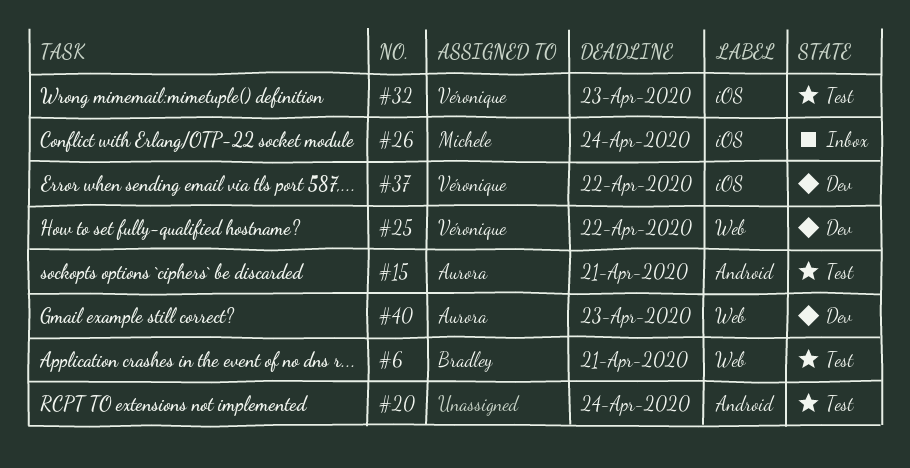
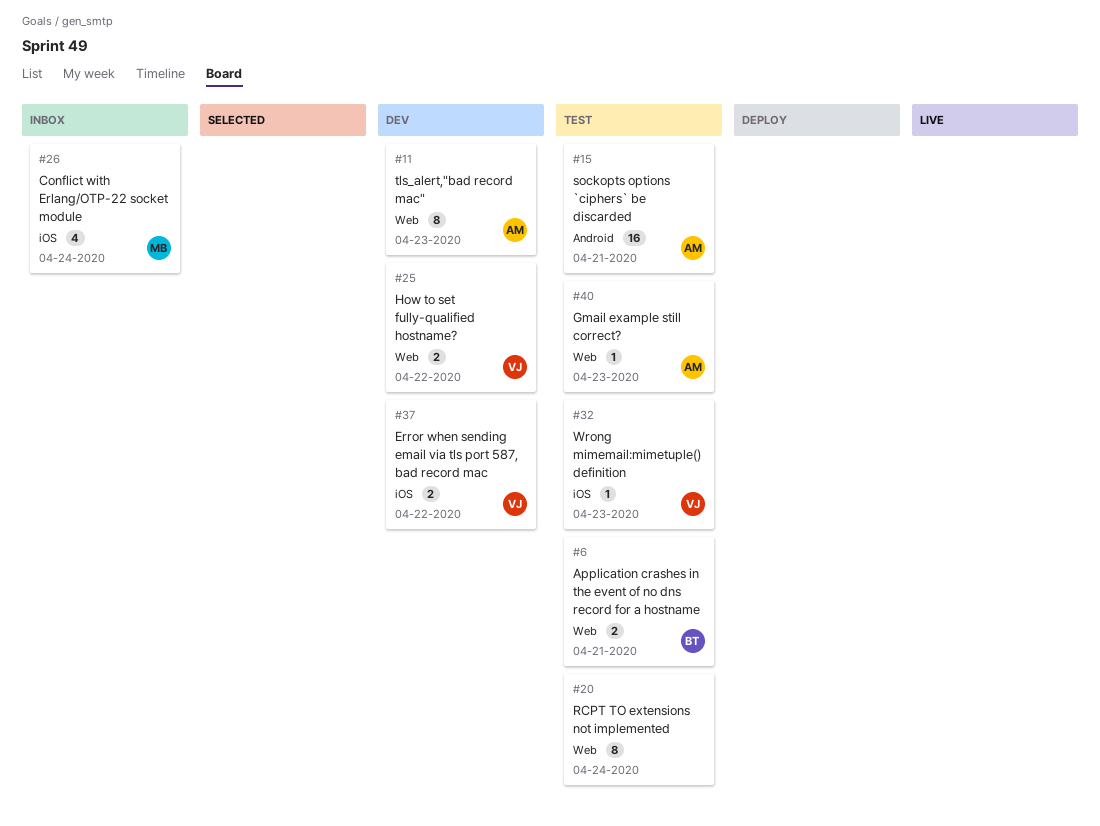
#11: none -> present
#20, label: Android -> Web
#40, status: Dev -> Test

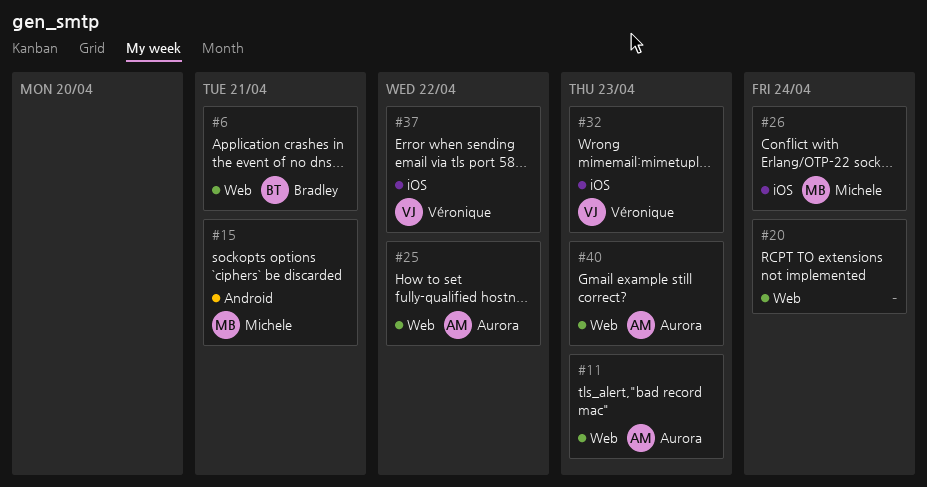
#15, owner: Aurora -> Michele
#25, owner: Véronique -> Aurora

